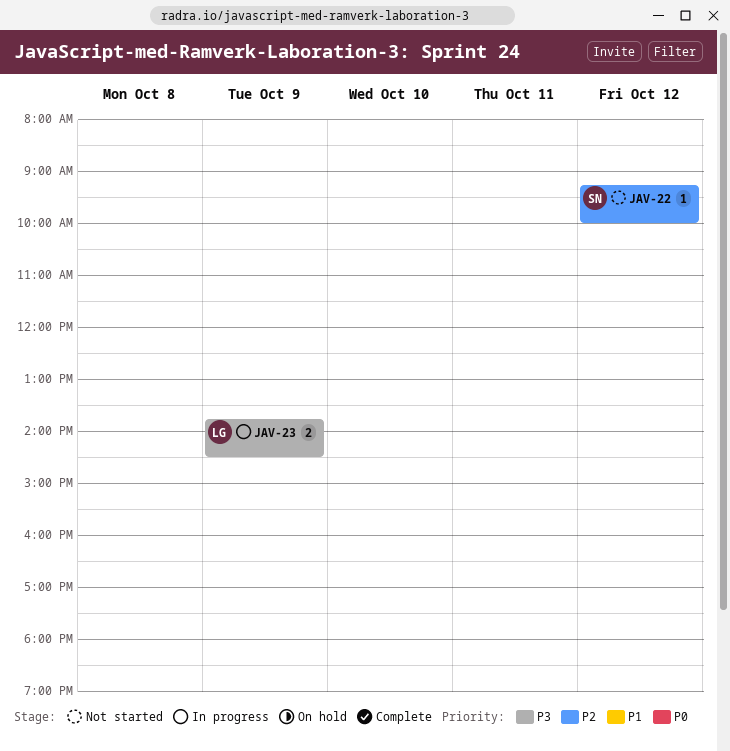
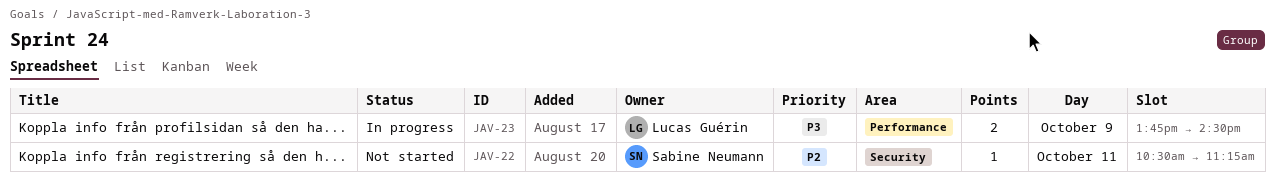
JAV-22, day: Oct 12 -> Oct 11
JAV-22, begins: 09:15 -> 10:30
JAV-22, ends: 10:00 -> 11:15

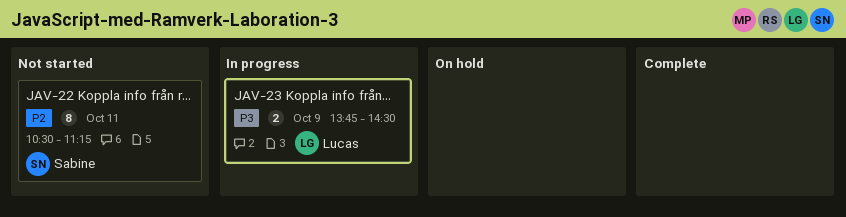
JAV-22, estimate: 1 -> 8

